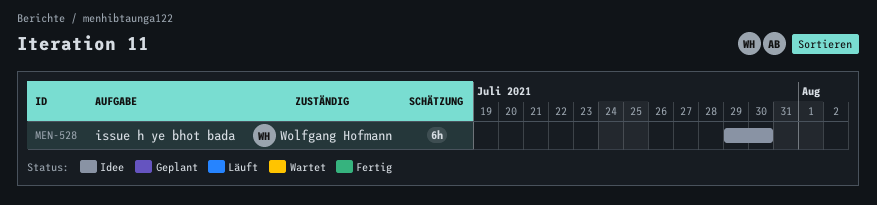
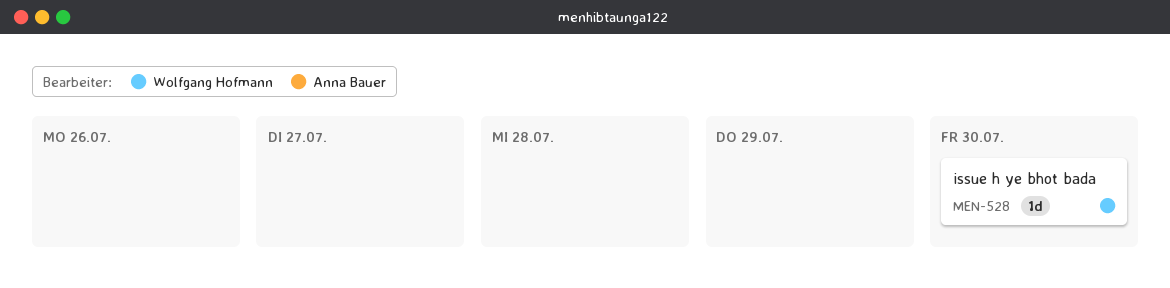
MEN-528, estimate: 6h -> 1d

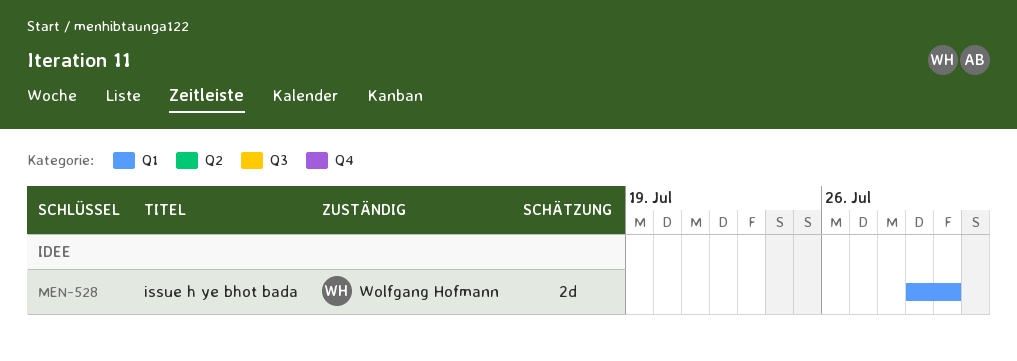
MEN-528, estimate: 1d -> 2d

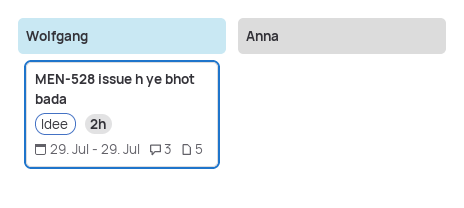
MEN-528, estimate: 2d -> 2h
MEN-528, due: Jul 30 -> Jul 29

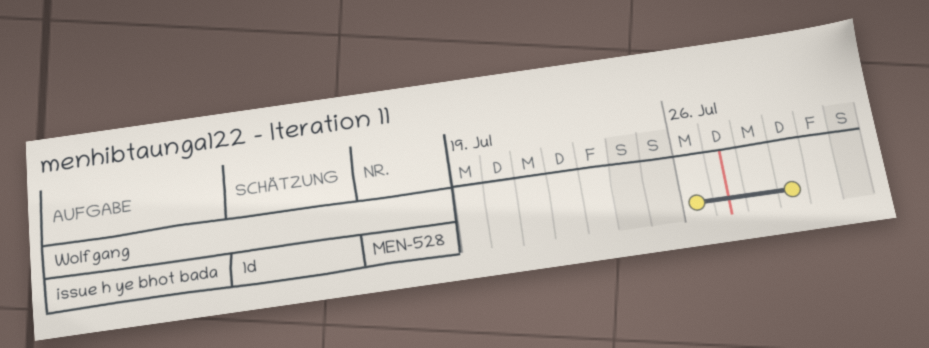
MEN-528, estimate: 2h -> 1d
MEN-528, start: Jul 29 -> Jul 26

